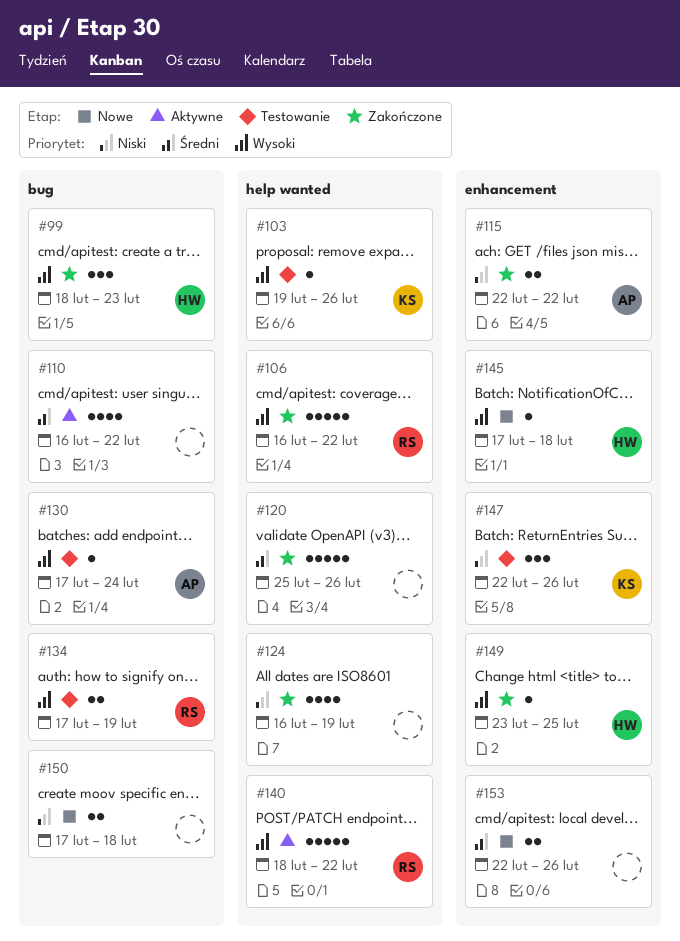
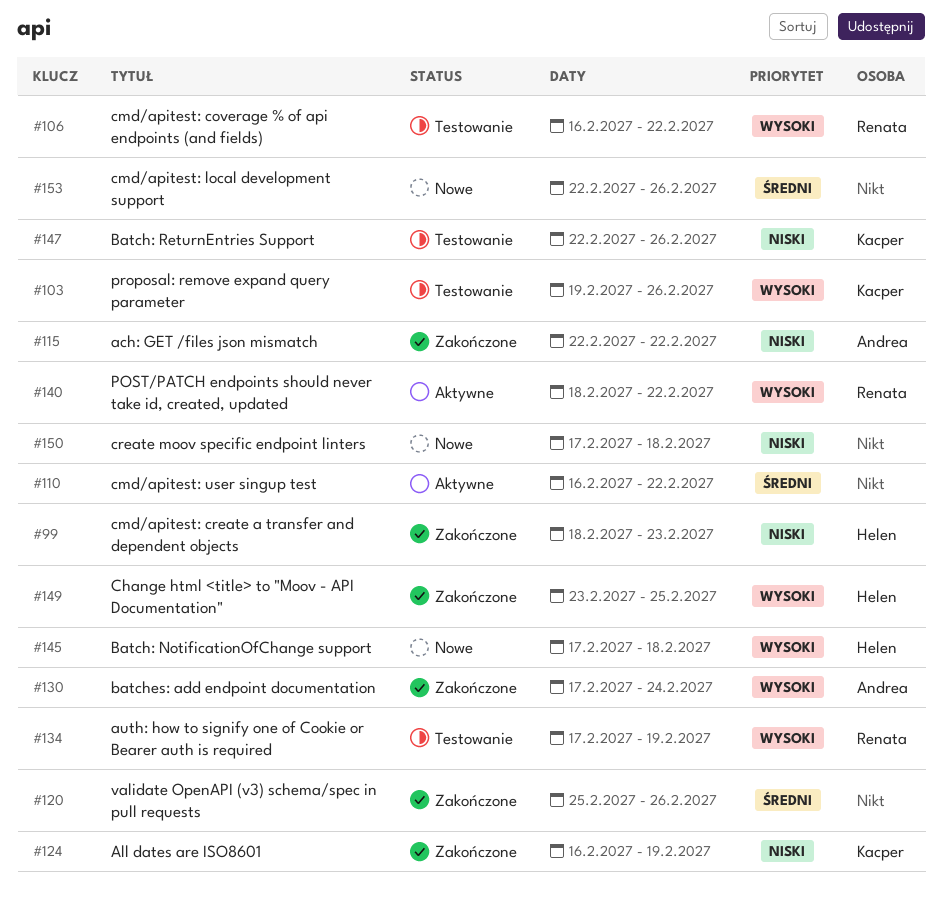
#99, priority: Wysoki -> Niski
#106, status: Zakończone -> Testowanie
#124, owner: none -> Kacper
#130, status: Testowanie -> Zakończone

